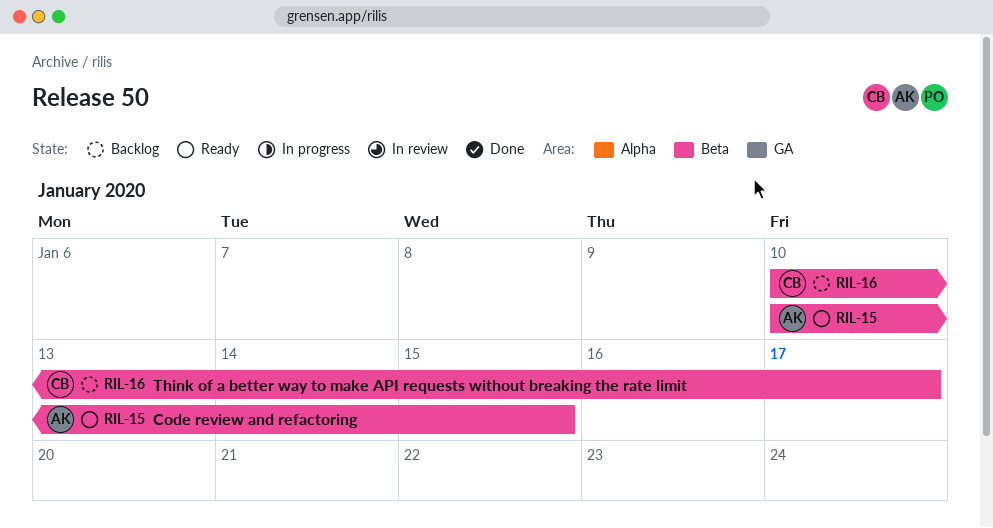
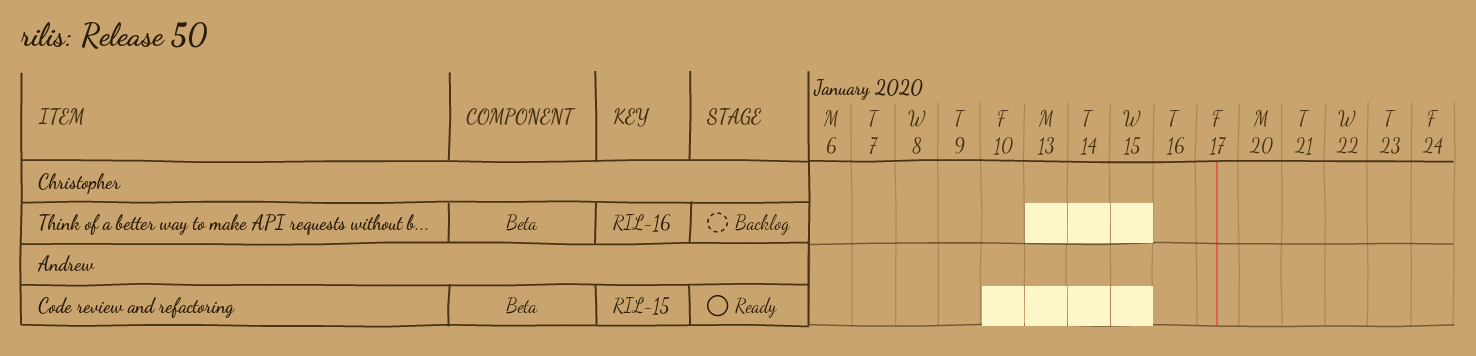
RIL-16, start: Jan 10 -> Jan 13
RIL-16, due: Jan 17 -> Jan 15

